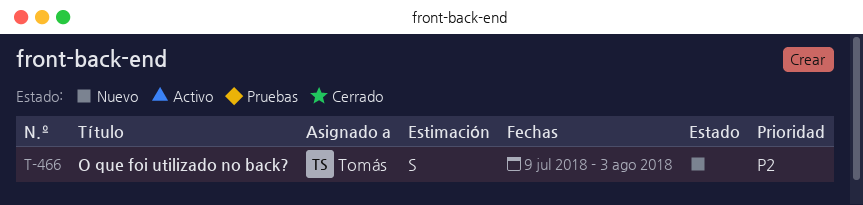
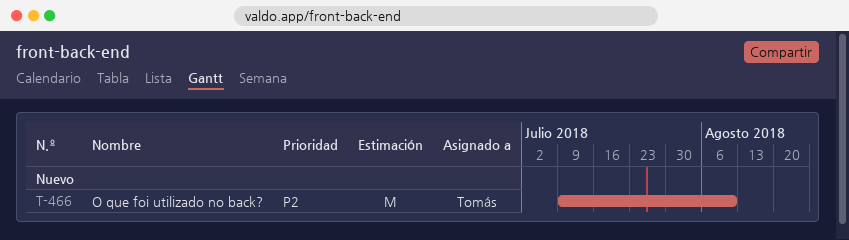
T-466, estimate: S -> M
T-466, due: Aug 3 -> Aug 10

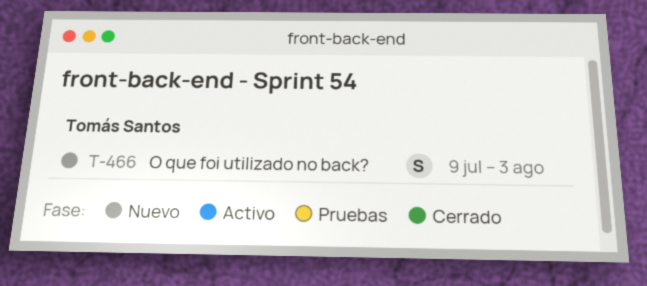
T-466, estimate: M -> S
T-466, due: Aug 10 -> Aug 3

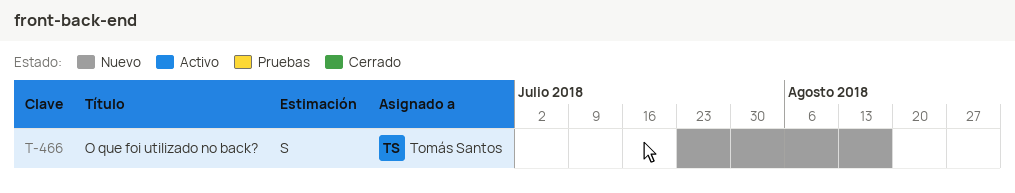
T-466, start: Jul 9 -> Jul 23
T-466, due: Aug 3 -> Aug 17

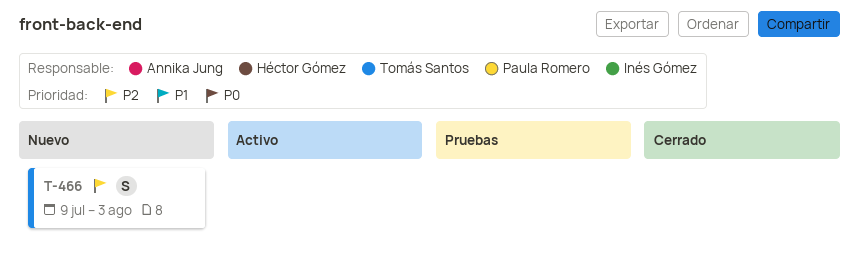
T-466, start: Jul 23 -> Jul 9
T-466, due: Aug 17 -> Aug 3

